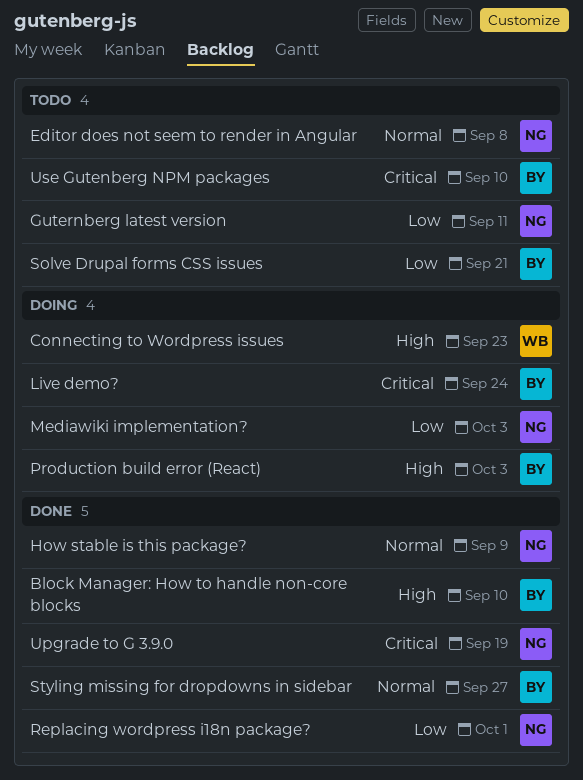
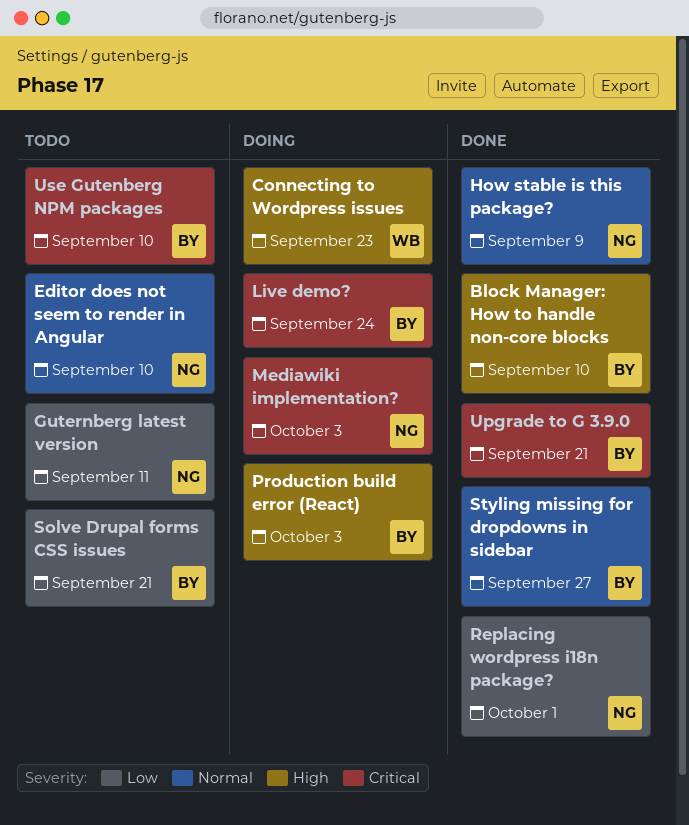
Editor does not seem to render in Angular, due: Sep 8 -> Sep 10
Mediawiki implementation?, priority: Low -> Critical
Upgrade to G 3.9.0, owner: NG -> BY
Upgrade to G 3.9.0, due: Sep 19 -> Sep 21

